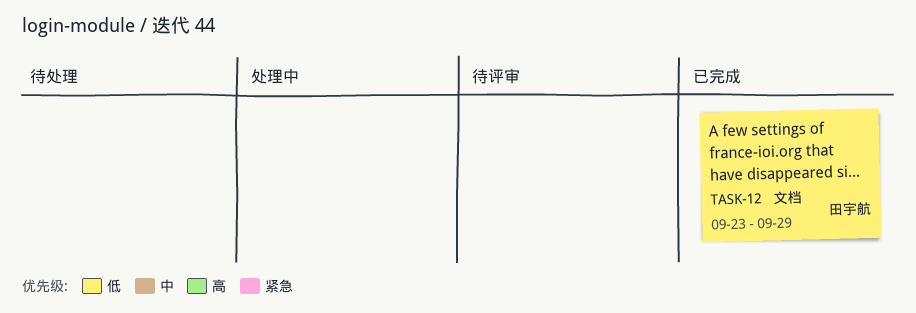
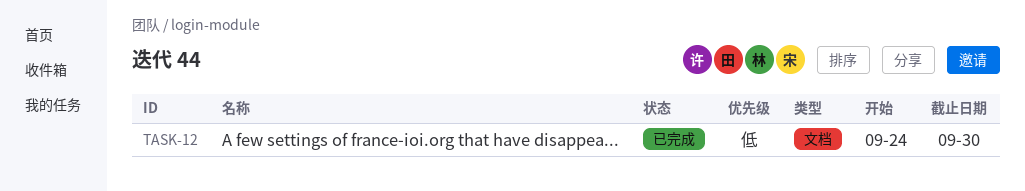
TASK-12, start: Sep 23 -> Sep 24
TASK-12, due: Sep 29 -> Sep 30

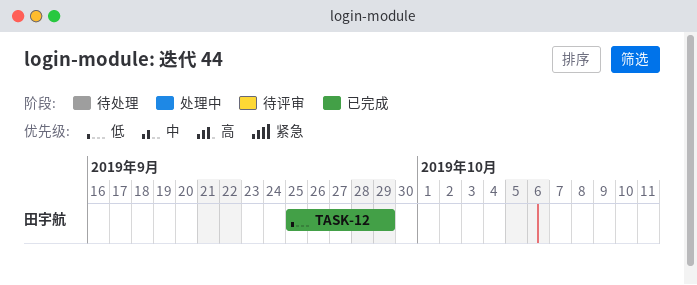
TASK-12, start: Sep 24 -> Sep 25
TASK-12, due: Sep 30 -> Sep 29

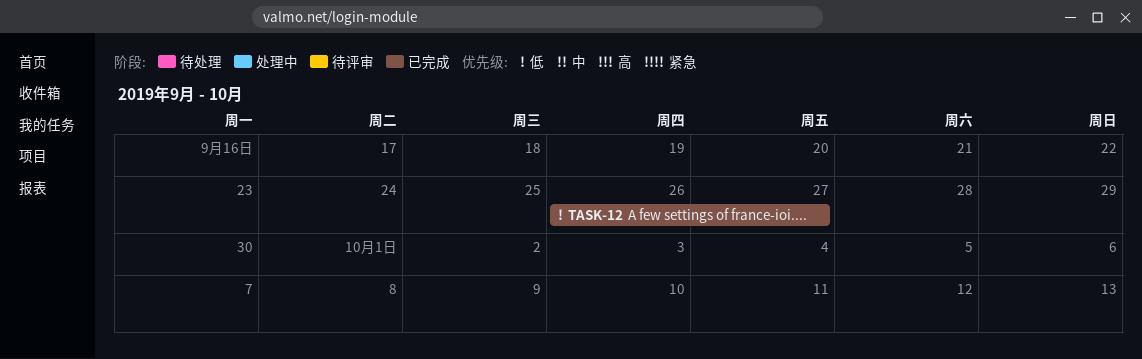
TASK-12, start: Sep 25 -> Sep 26
TASK-12, due: Sep 29 -> Sep 27

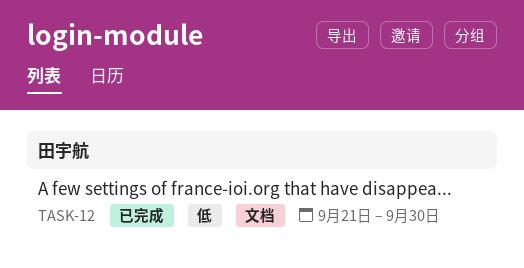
TASK-12, start: Sep 26 -> Sep 21
TASK-12, due: Sep 27 -> Sep 30

